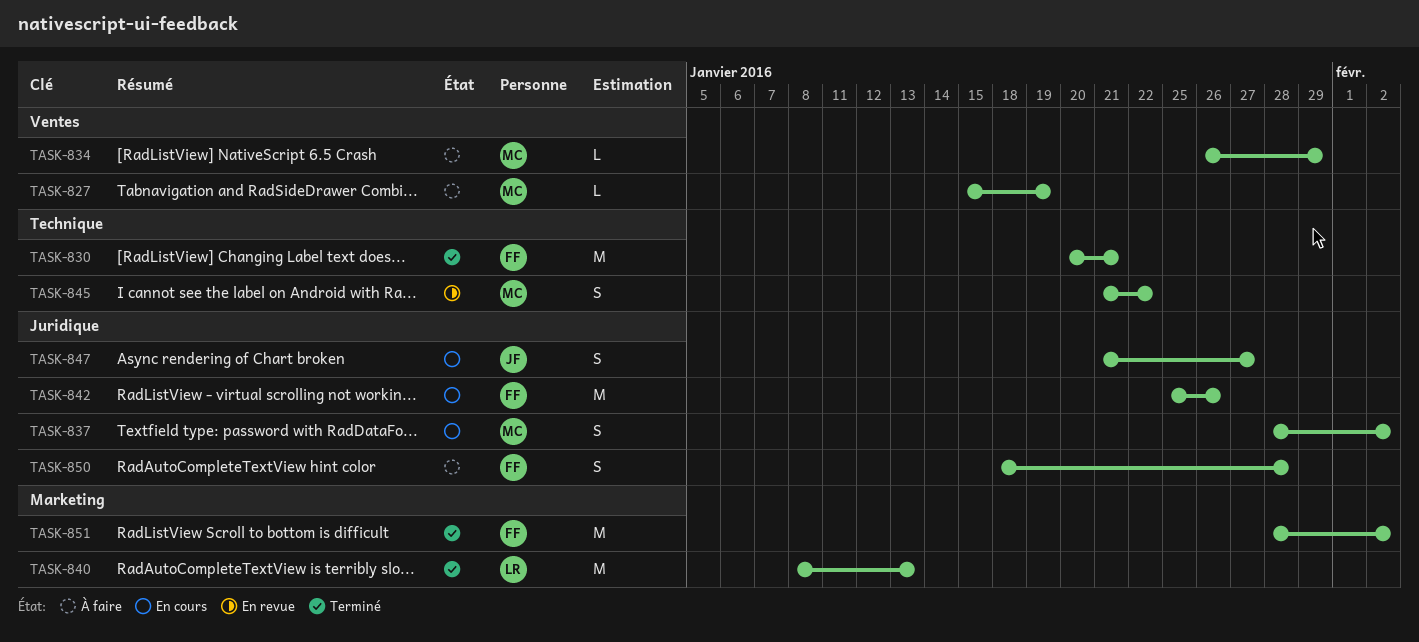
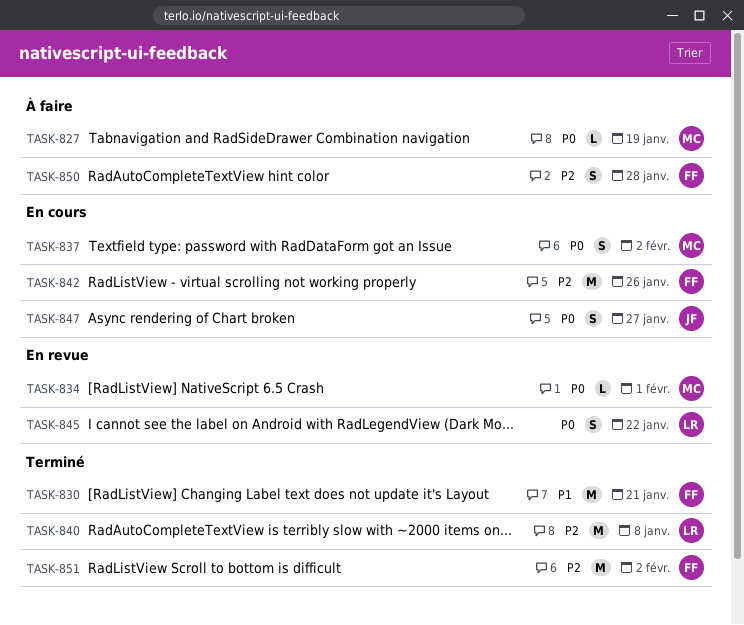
TASK-834, status: À faire -> En revue
TASK-834, due: Jan 29 -> Feb 1
TASK-840, due: Jan 13 -> Jan 8
TASK-845, owner: MC -> LR

